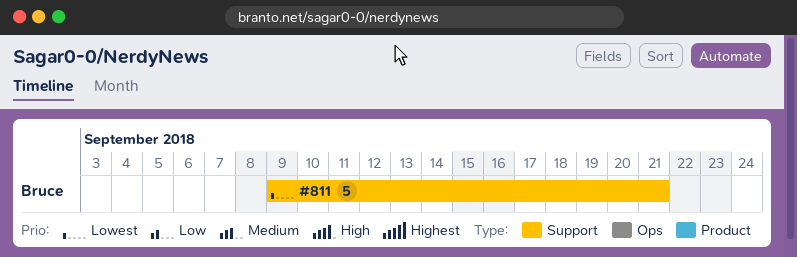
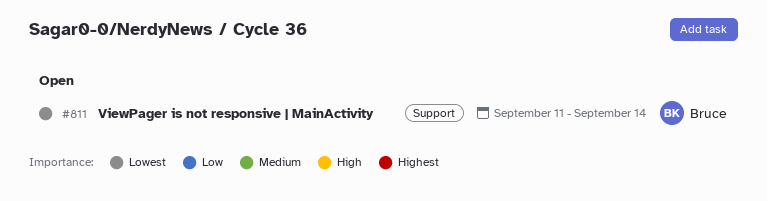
#811, start: Sep 9 -> Sep 11
#811, due: Sep 21 -> Sep 14

